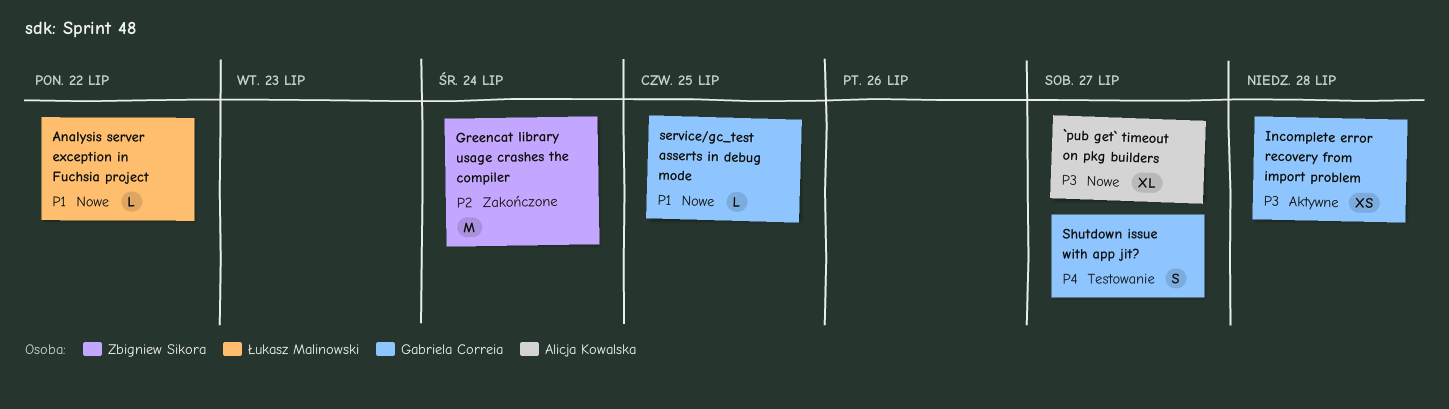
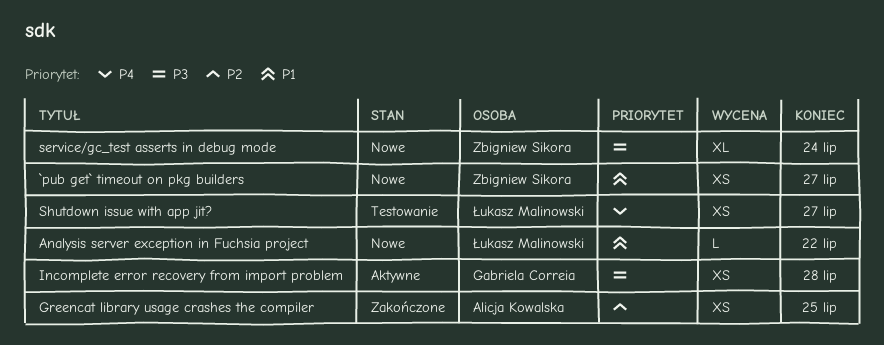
`pub get` timeout on pkg builders, owner: Alicja Kowalska -> Zbigniew Sikora
`pub get` timeout on pkg builders, priority: P3 -> P1
`pub get` timeout on pkg builders, estimate: XL -> XS
Greencat library usage crashes the compiler, owner: Zbigniew Sikora -> Alicja Kowalska
Greencat library usage crashes the compiler, estimate: M -> XS
Greencat library usage crashes the compiler, due: Jul 24 -> Jul 25
service/gc_test asserts in debug mode, owner: Gabriela Correia -> Zbigniew Sikora
service/gc_test asserts in debug mode, priority: P1 -> P3
service/gc_test asserts in debug mode, estimate: L -> XL
service/gc_test asserts in debug mode, due: Jul 25 -> Jul 24
Shutdown issue with app jit?, owner: Gabriela Correia -> Łukasz Malinowski
Shutdown issue with app jit?, estimate: S -> XS

